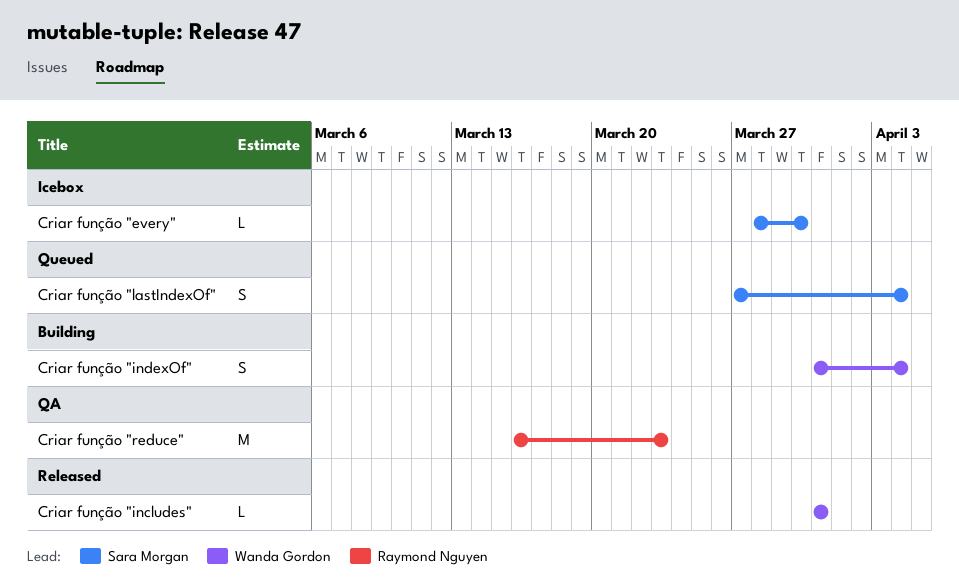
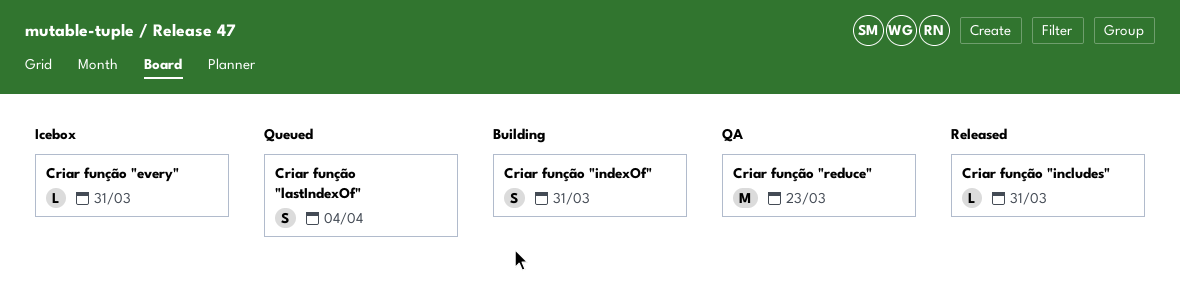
Criar função "every", due: Mar 30 -> Mar 31
Criar função "indexOf", due: Apr 4 -> Mar 31

